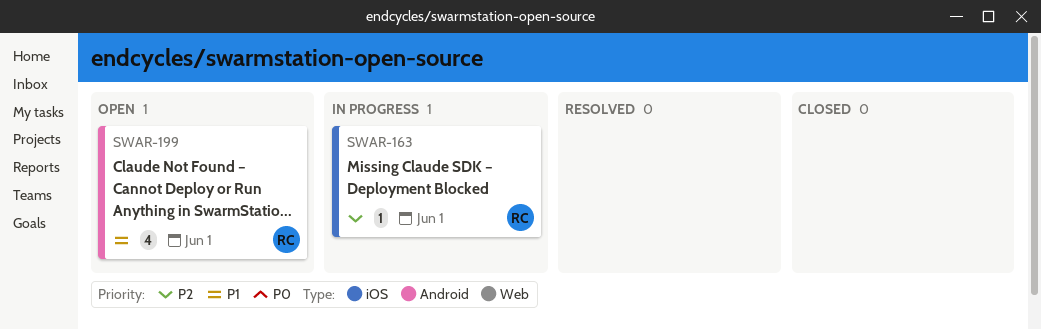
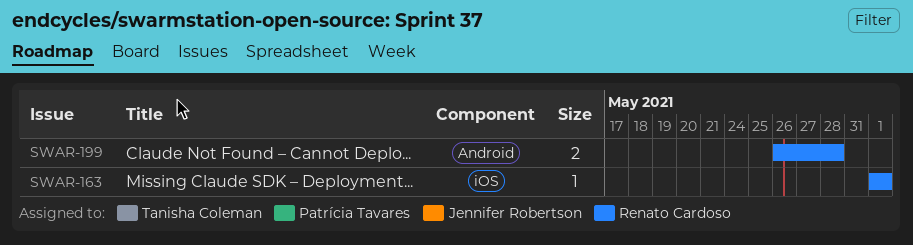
SWAR-199, estimate: 4 -> 2
SWAR-199, due: Jun 1 -> May 28

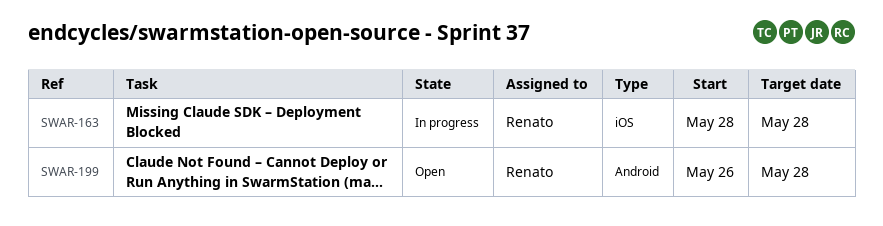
SWAR-163, start: Jun 1 -> May 28
SWAR-163, due: Jun 1 -> May 28

